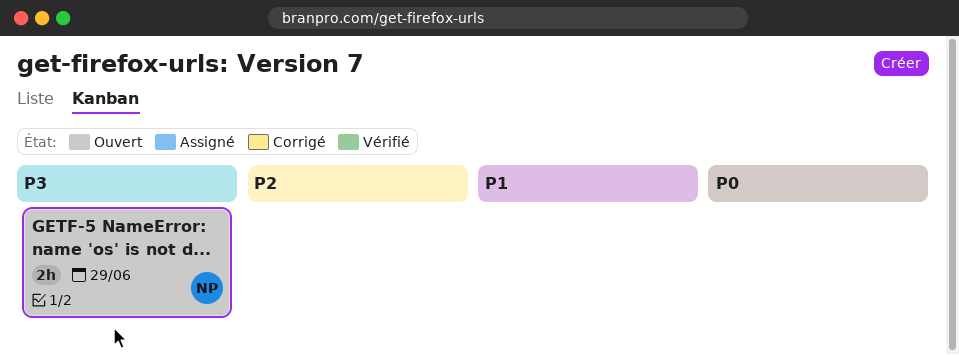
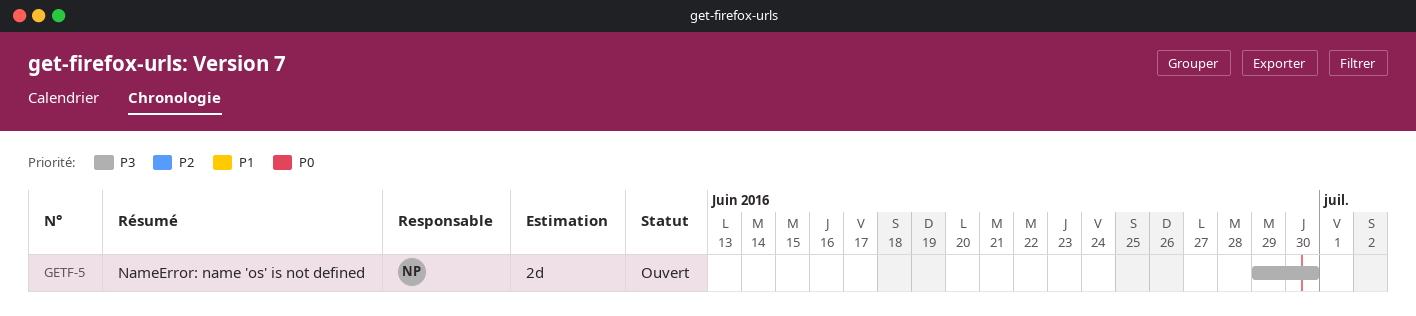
GETF-5, estimate: 2h -> 2d
GETF-5, due: Jun 29 -> Jun 30

